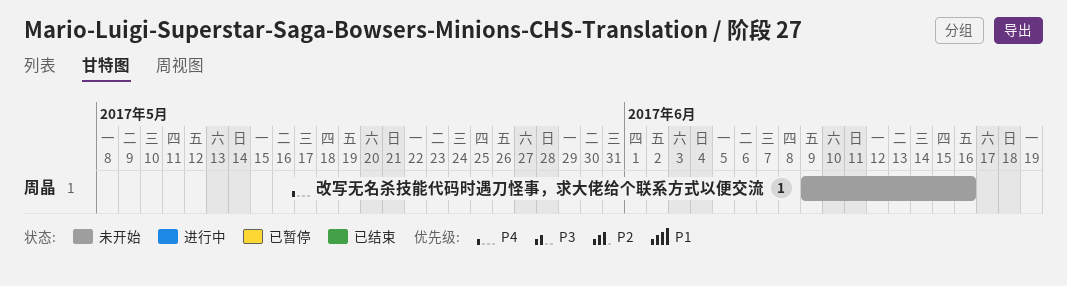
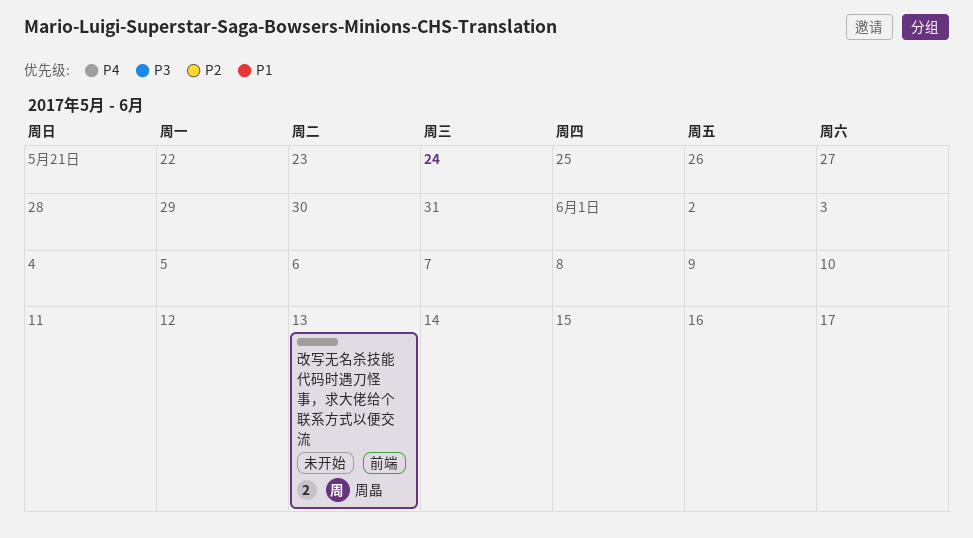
改写无名杀技能代码时遇刀怪事，求大佬给个联系方式以便交流, estimate: 1 -> 2
改写无名杀技能代码时遇刀怪事，求大佬给个联系方式以便交流, due: Jun 16 -> Jun 13

